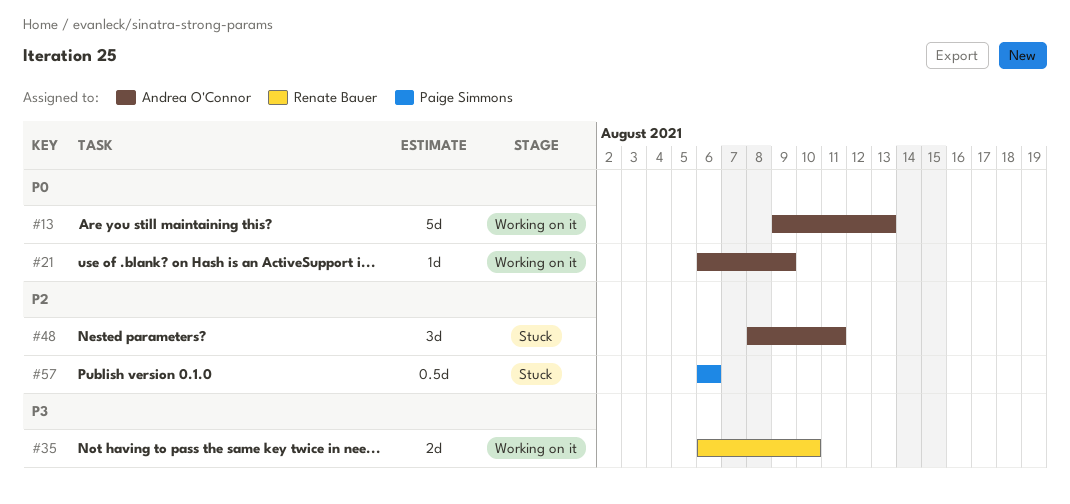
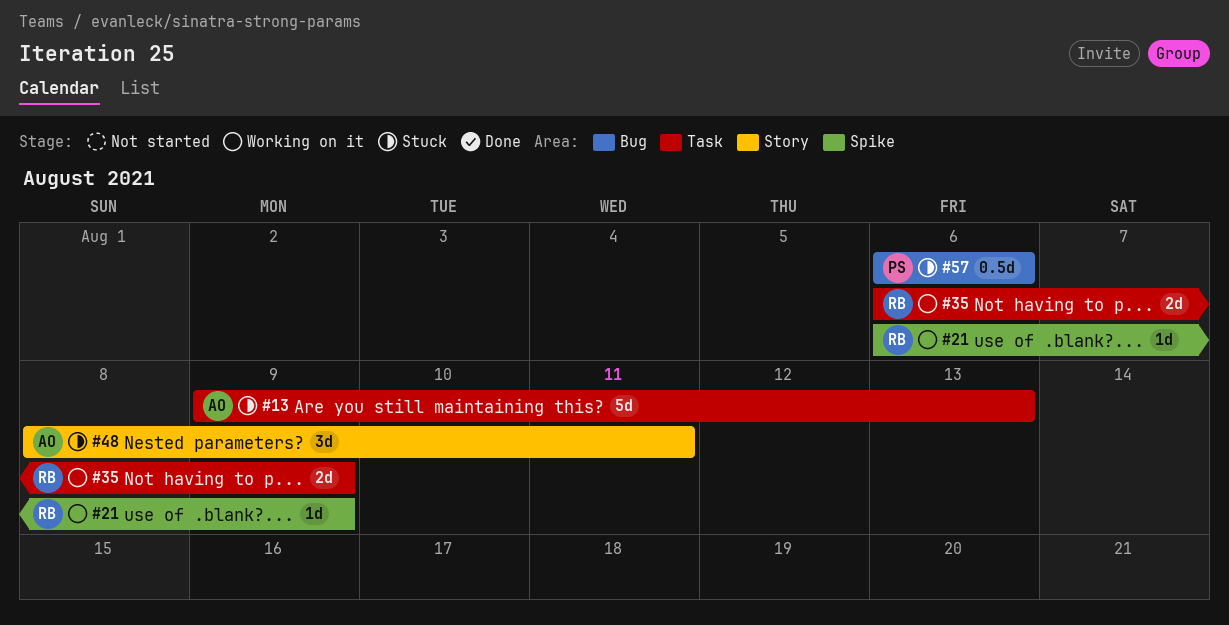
#13, status: Working on it -> Stuck
#21, owner: Andrea O'Connor -> Renate Bauer
#35, due: Aug 10 -> Aug 9

